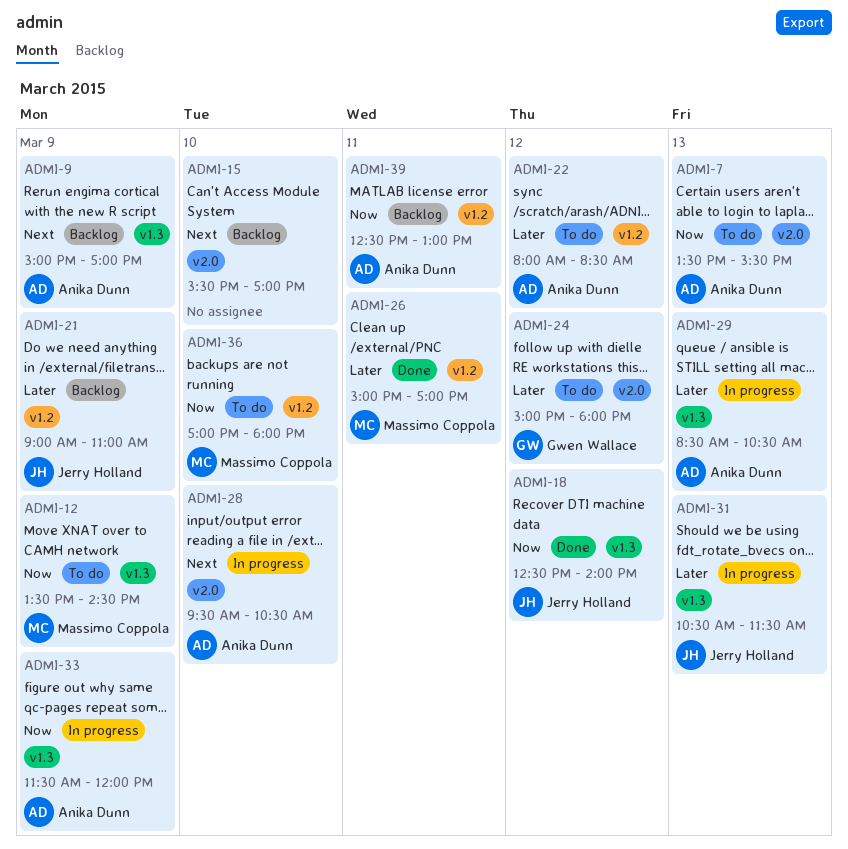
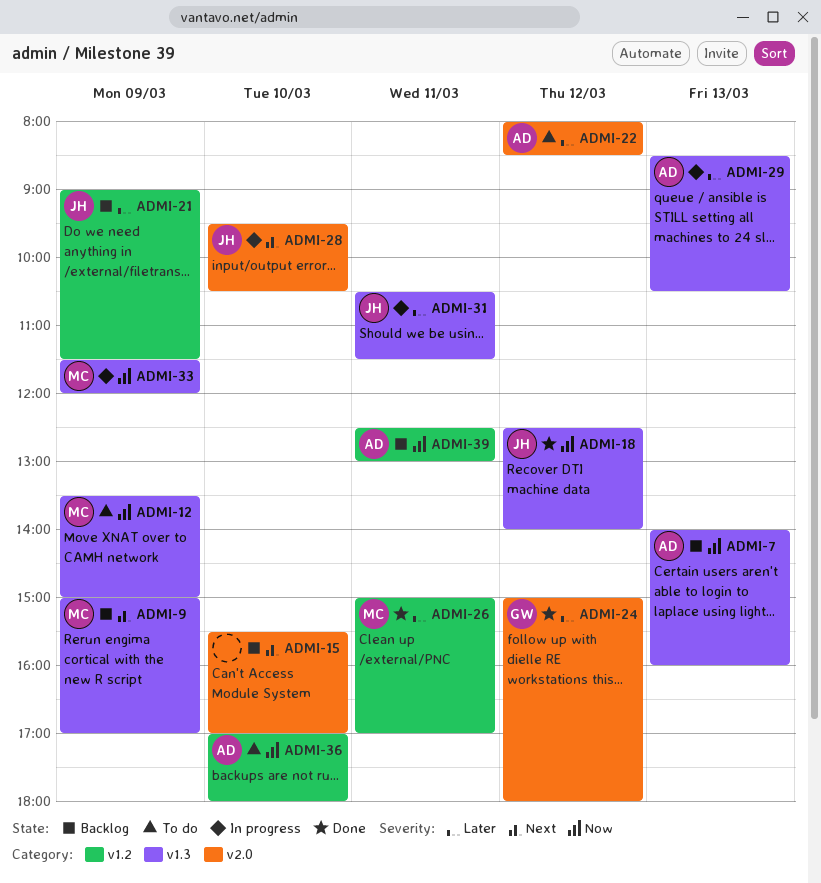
ADMI-7, status: To do -> Backlog
ADMI-7, label: v2.0 -> v1.3
ADMI-7, begins: 13:30 -> 14:00
ADMI-7, ends: 15:30 -> 16:00
ADMI-9, owner: Anika Dunn -> Massimo Coppola
ADMI-12, ends: 14:30 -> 15:00
ADMI-21, ends: 11:00 -> 11:30
ADMI-22, label: v1.2 -> v2.0
ADMI-24, status: To do -> Done
ADMI-28, owner: Anika Dunn -> Jerry Holland
ADMI-31, day: Mar 13 -> Mar 11
ADMI-33, owner: Anika Dunn -> Massimo Coppola
ADMI-36, owner: Massimo Coppola -> Anika Dunn

